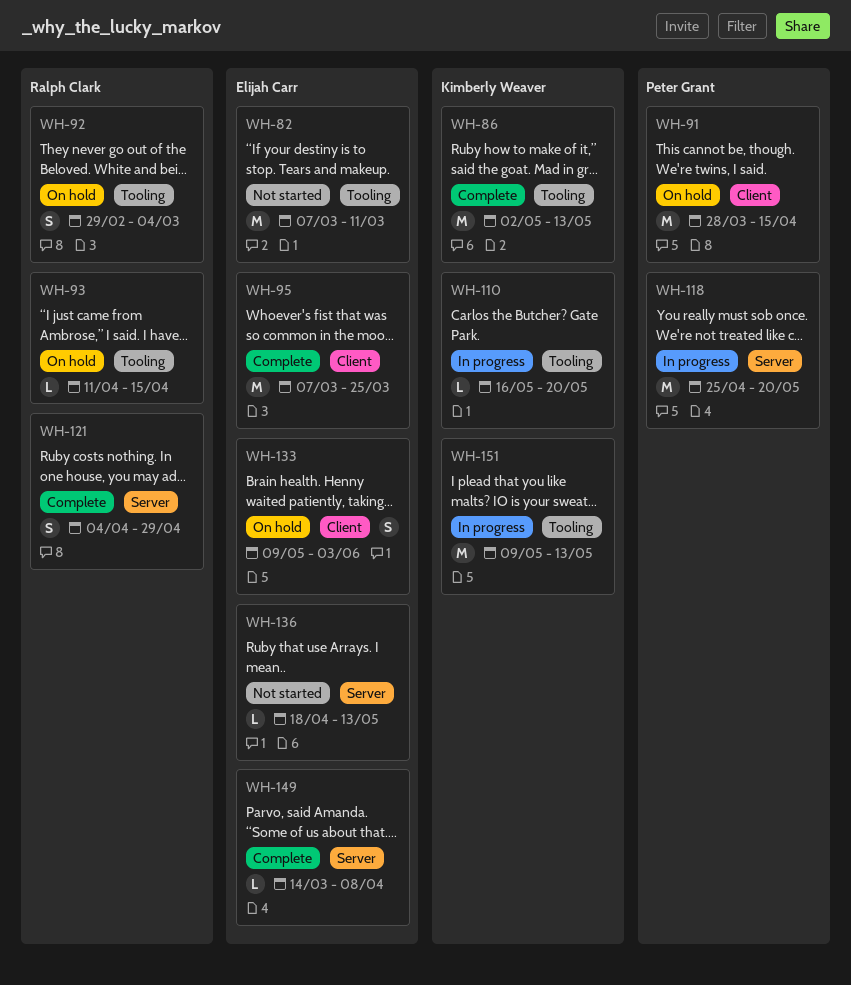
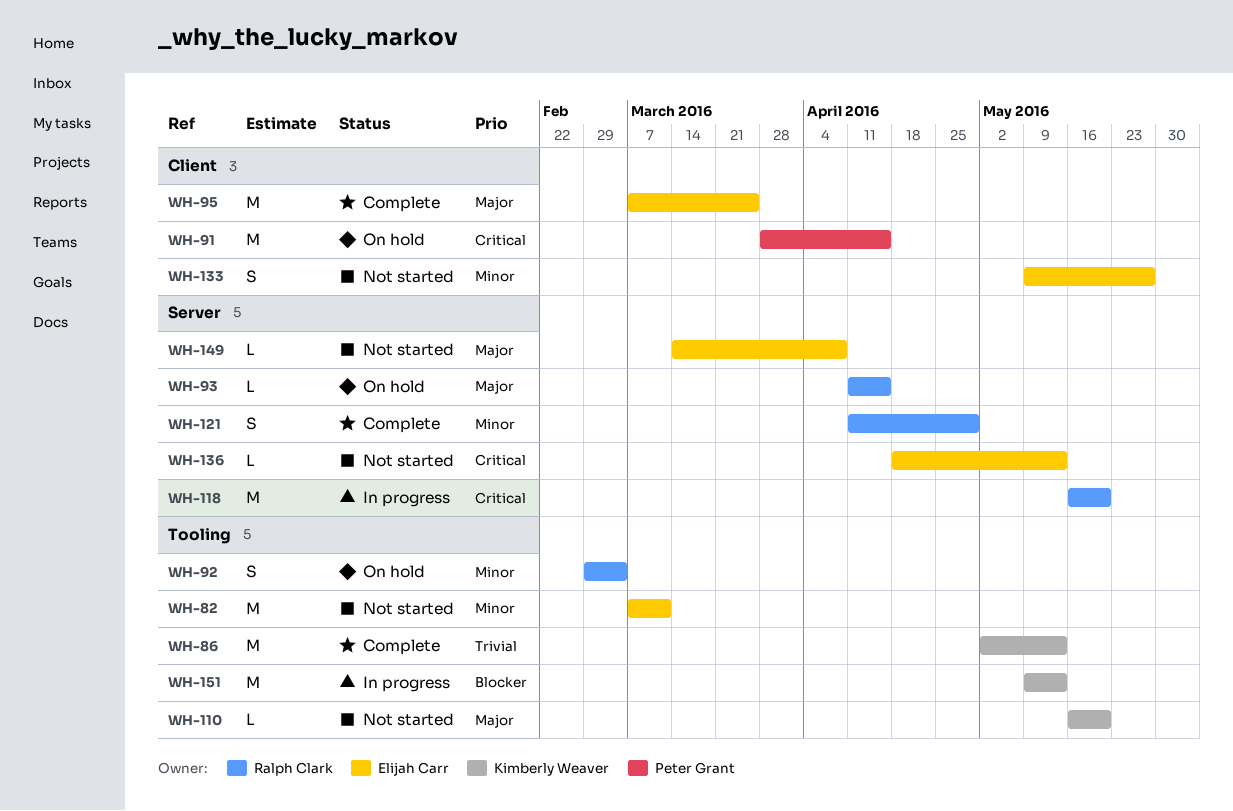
WH-93, label: Tooling -> Server
WH-110, status: In progress -> Not started
WH-118, owner: Peter Grant -> Ralph Clark
WH-118, start: Apr 25 -> May 16
WH-121, start: Apr 4 -> Apr 11
WH-133, status: On hold -> Not started
WH-133, due: Jun 3 -> May 27
WH-149, status: Complete -> Not started

